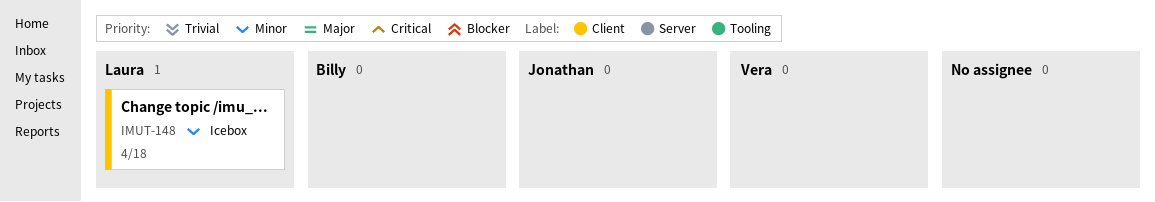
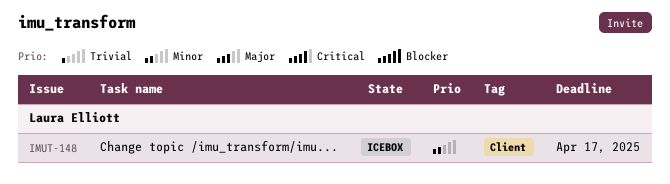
IMUT-148, due: Apr 18 -> Apr 17

